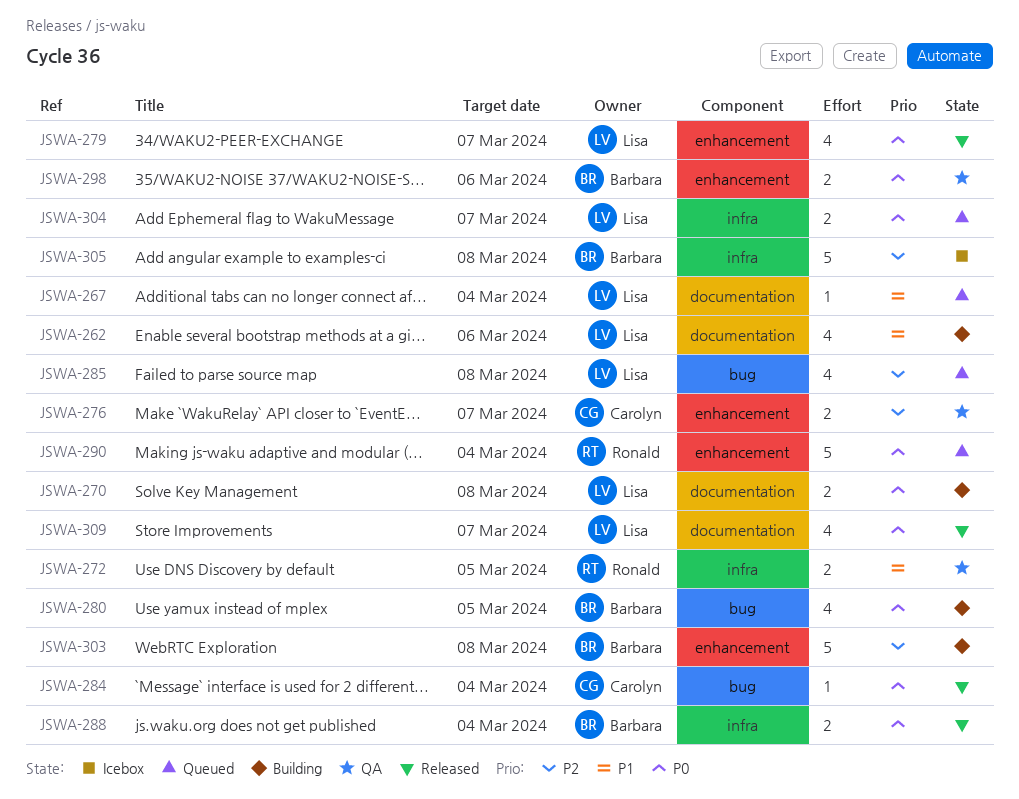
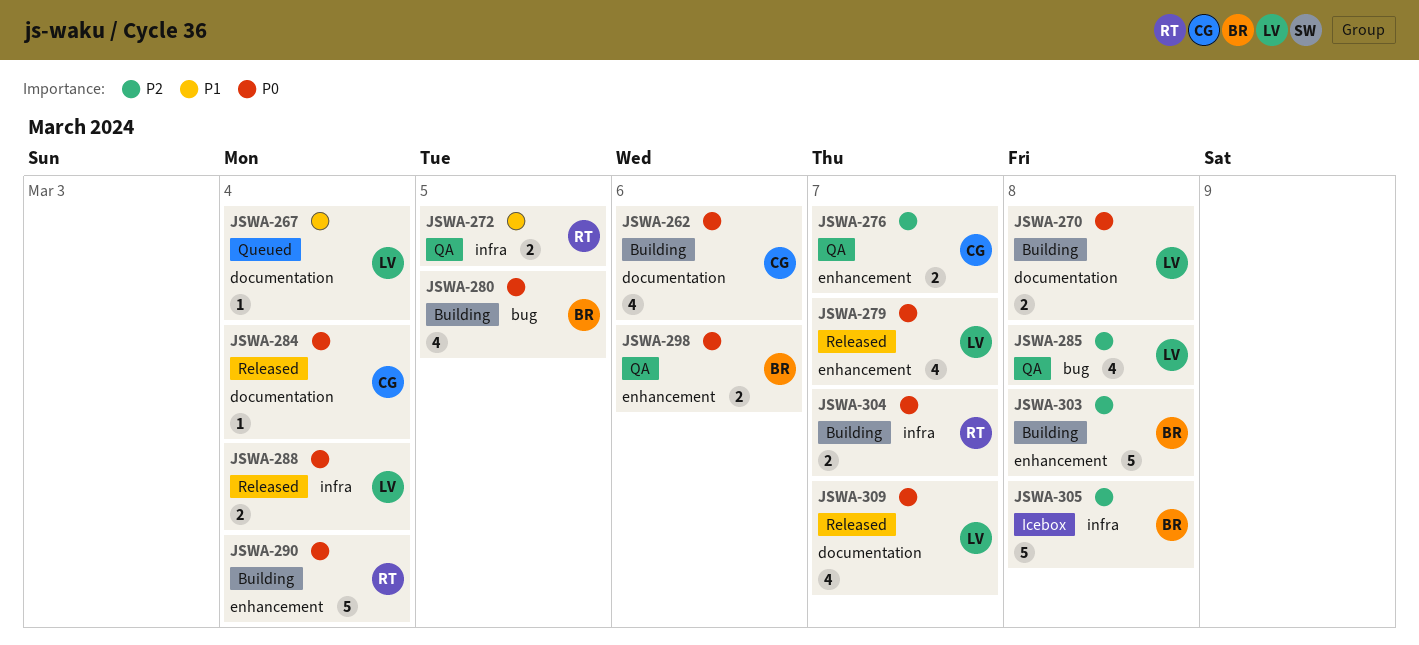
JSWA-262, owner: Lisa -> Carolyn
JSWA-262, priority: P1 -> P0
JSWA-284, label: bug -> documentation
JSWA-285, status: Queued -> QA
JSWA-288, owner: Barbara -> Lisa
JSWA-290, status: Queued -> Building
JSWA-304, status: Queued -> Building
JSWA-304, owner: Lisa -> Ronald

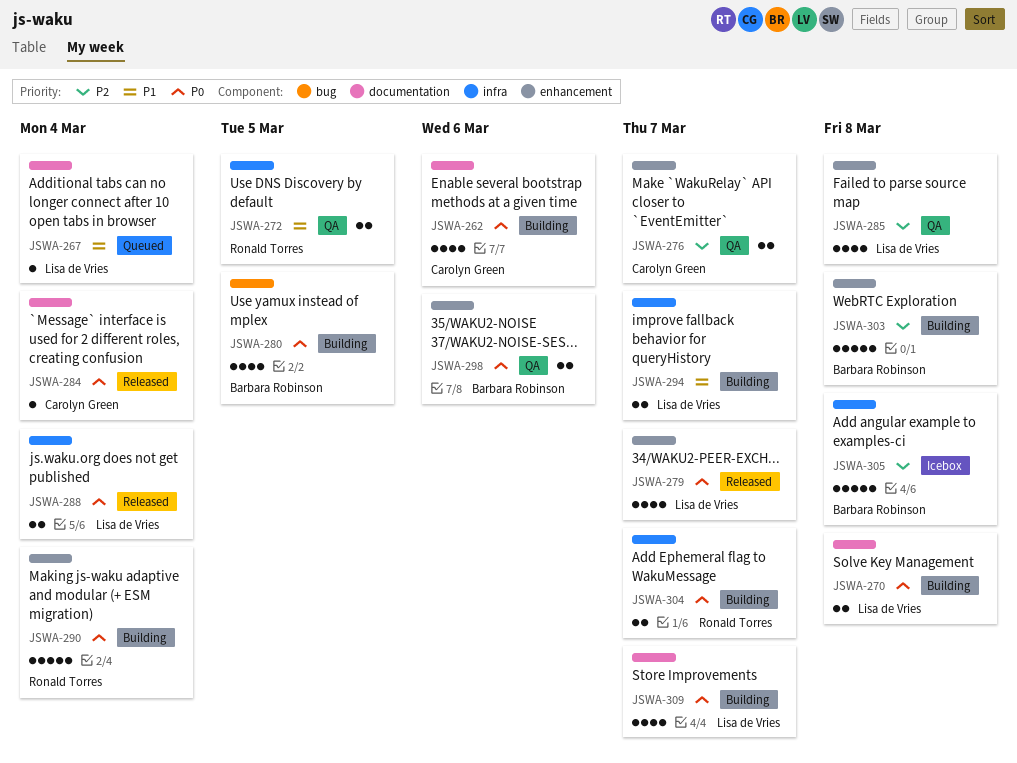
JSWA-285, label: bug -> enhancement
JSWA-294: none -> present
JSWA-309, status: Released -> Building

